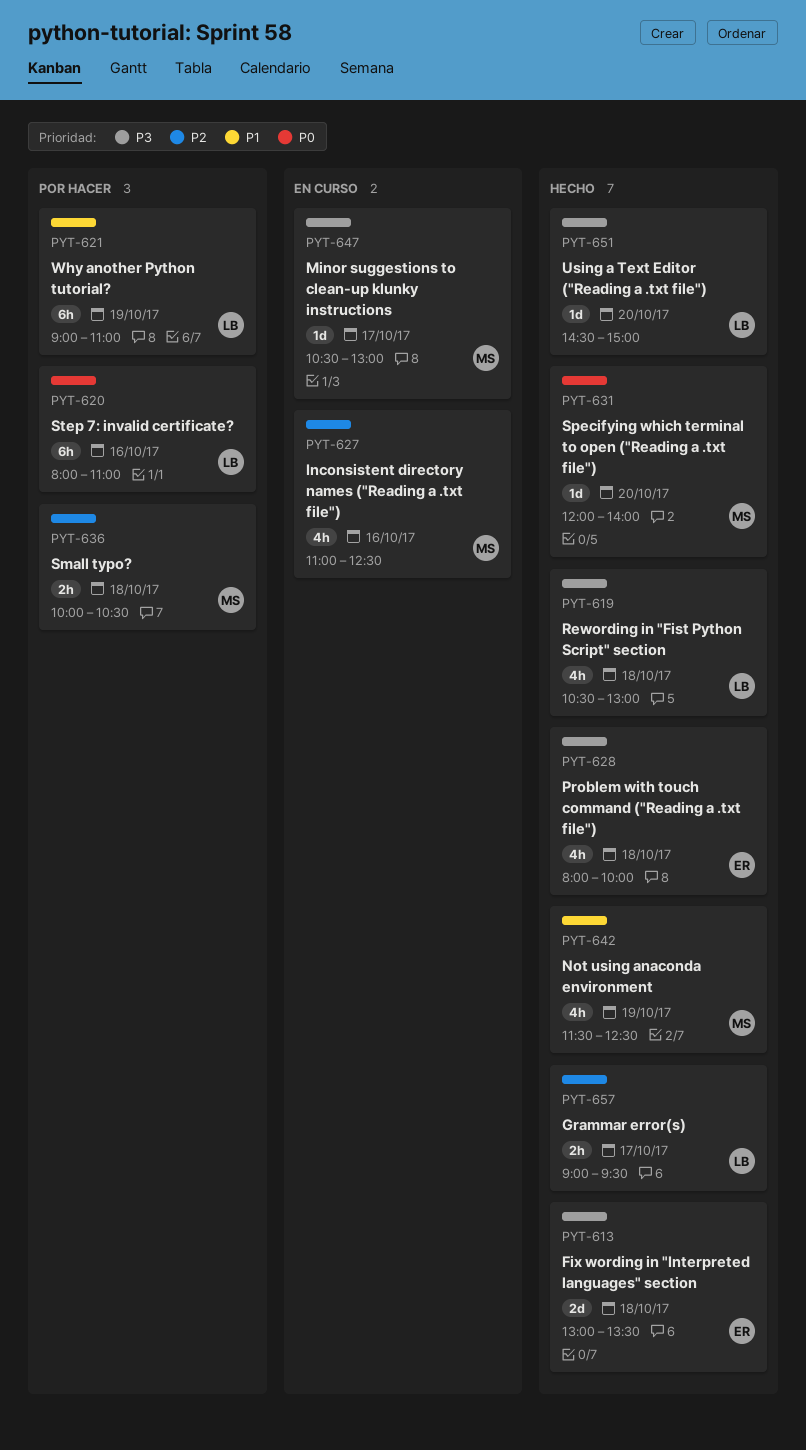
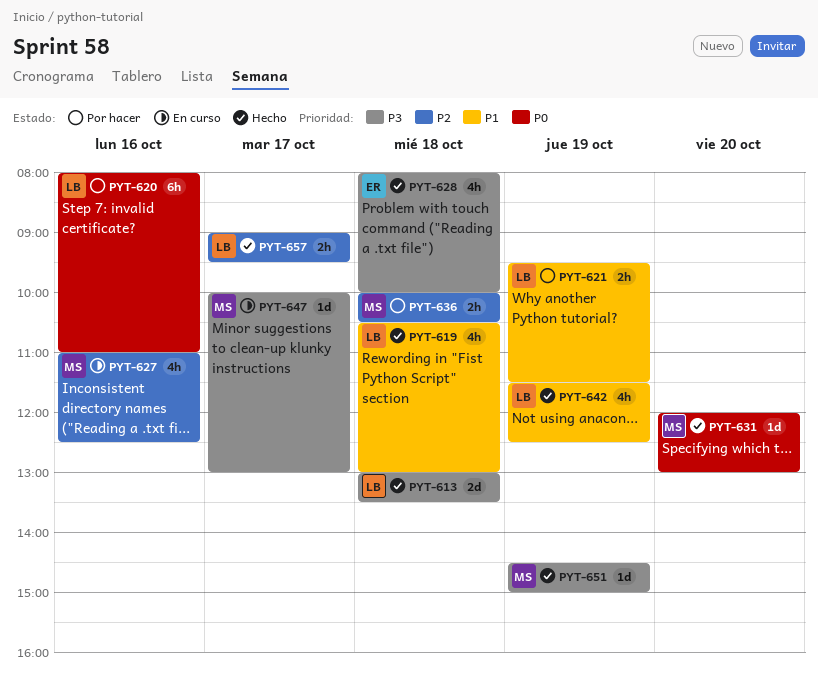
PYT-613, owner: ER -> LB
PYT-619, priority: P3 -> P1
PYT-621, estimate: 6h -> 2h
PYT-621, begins: 09:00 -> 09:30
PYT-621, ends: 11:00 -> 11:30
PYT-631, ends: 14:00 -> 13:00
PYT-642, owner: MS -> LB
PYT-647, begins: 10:30 -> 10:00
PYT-651, owner: LB -> MS
PYT-651, day: Oct 20 -> Oct 19

